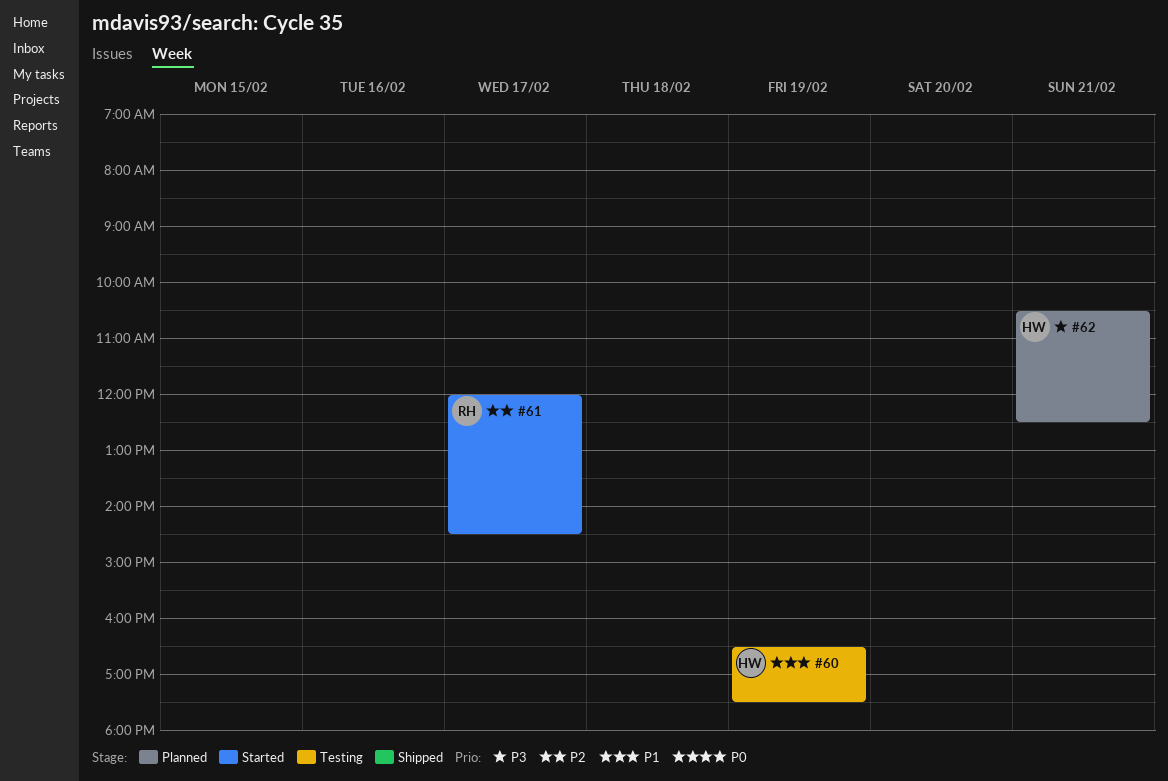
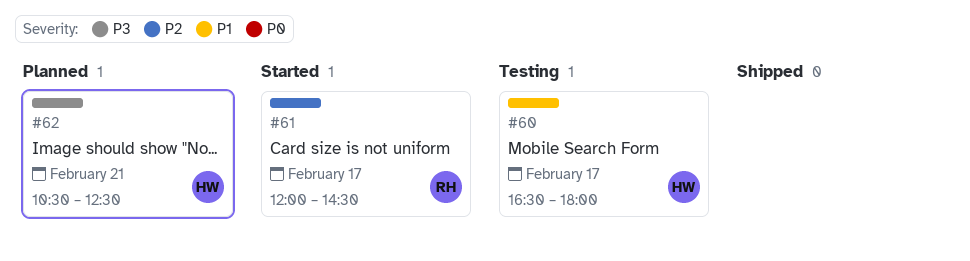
#60, day: Feb 19 -> Feb 17
#60, ends: 17:30 -> 18:00

